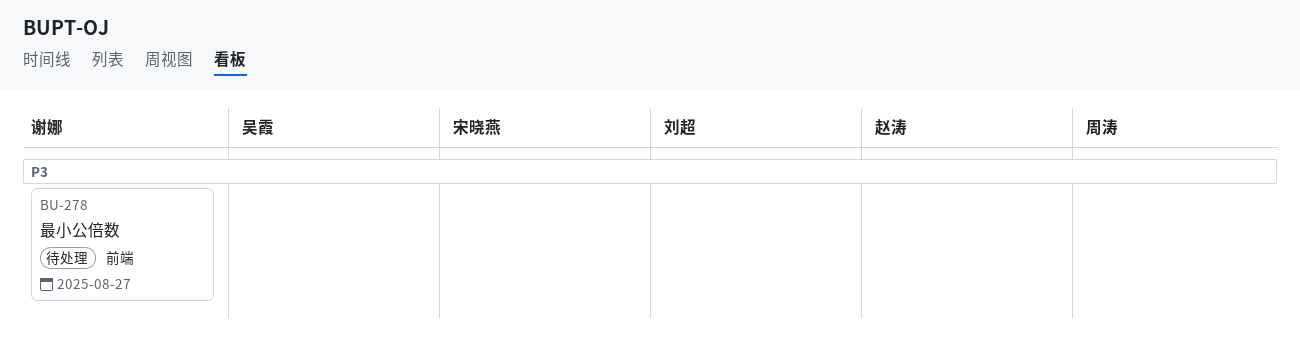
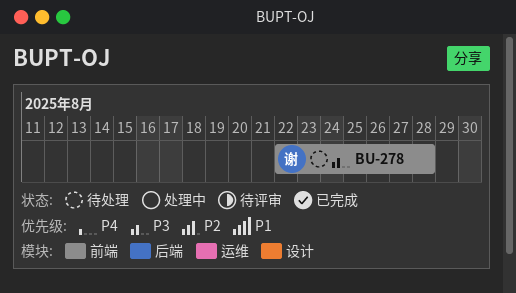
BU-278, due: Aug 27 -> Aug 28

